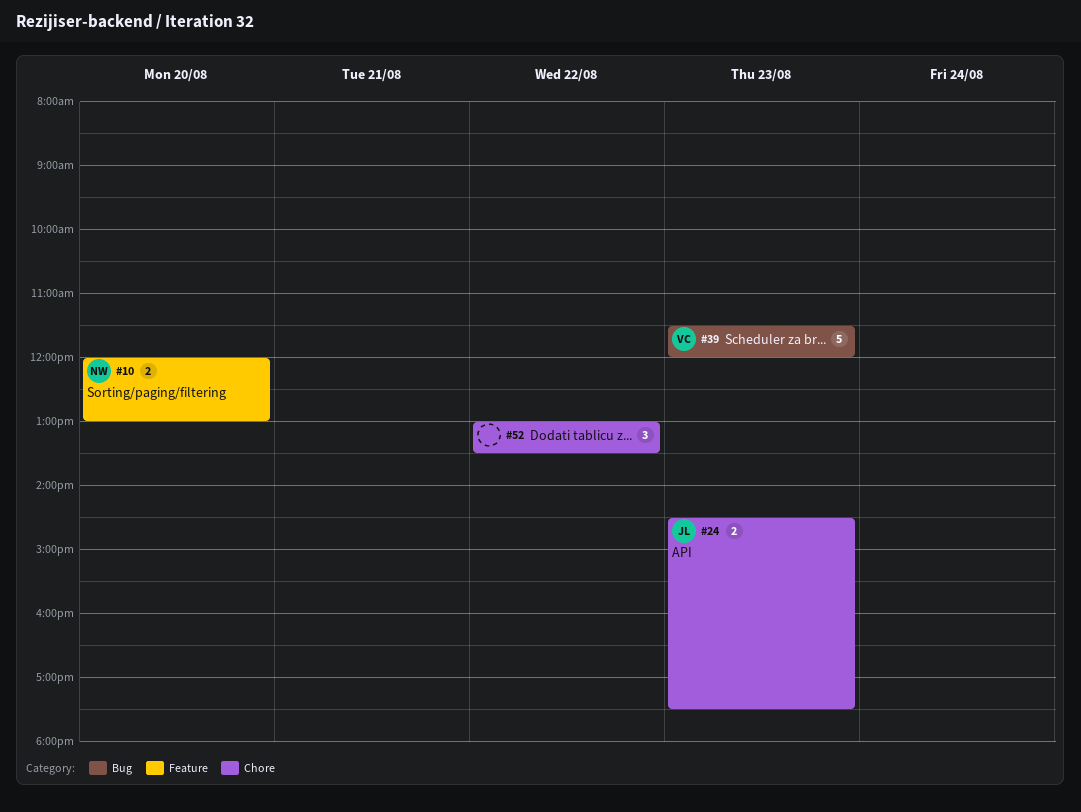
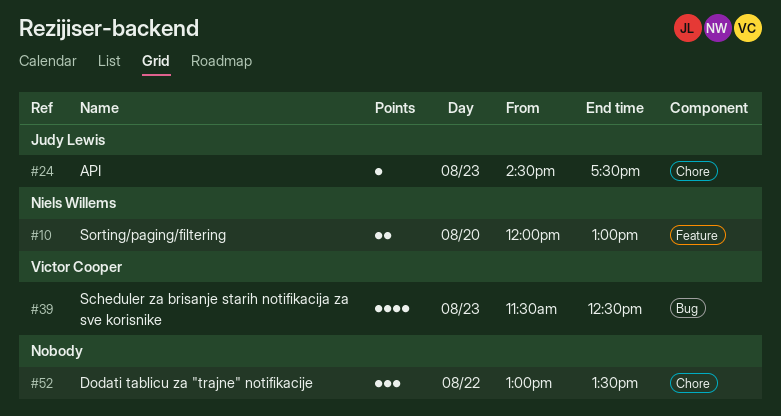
#24, estimate: 2 -> 1
#39, estimate: 5 -> 4
#39, ends: 12:00 -> 12:30

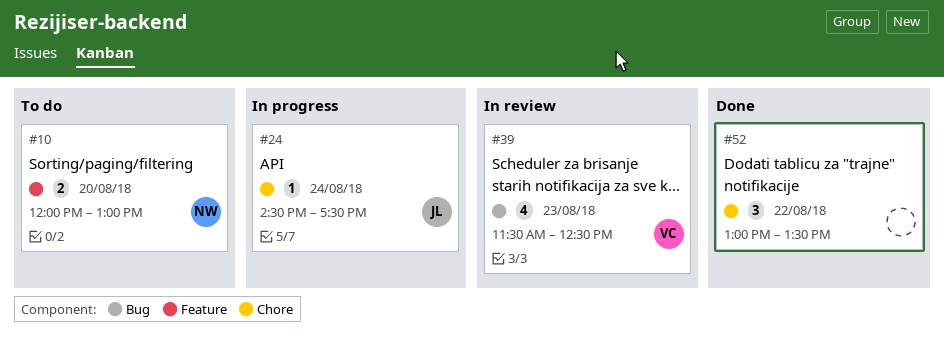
#24, day: Aug 23 -> Aug 24

